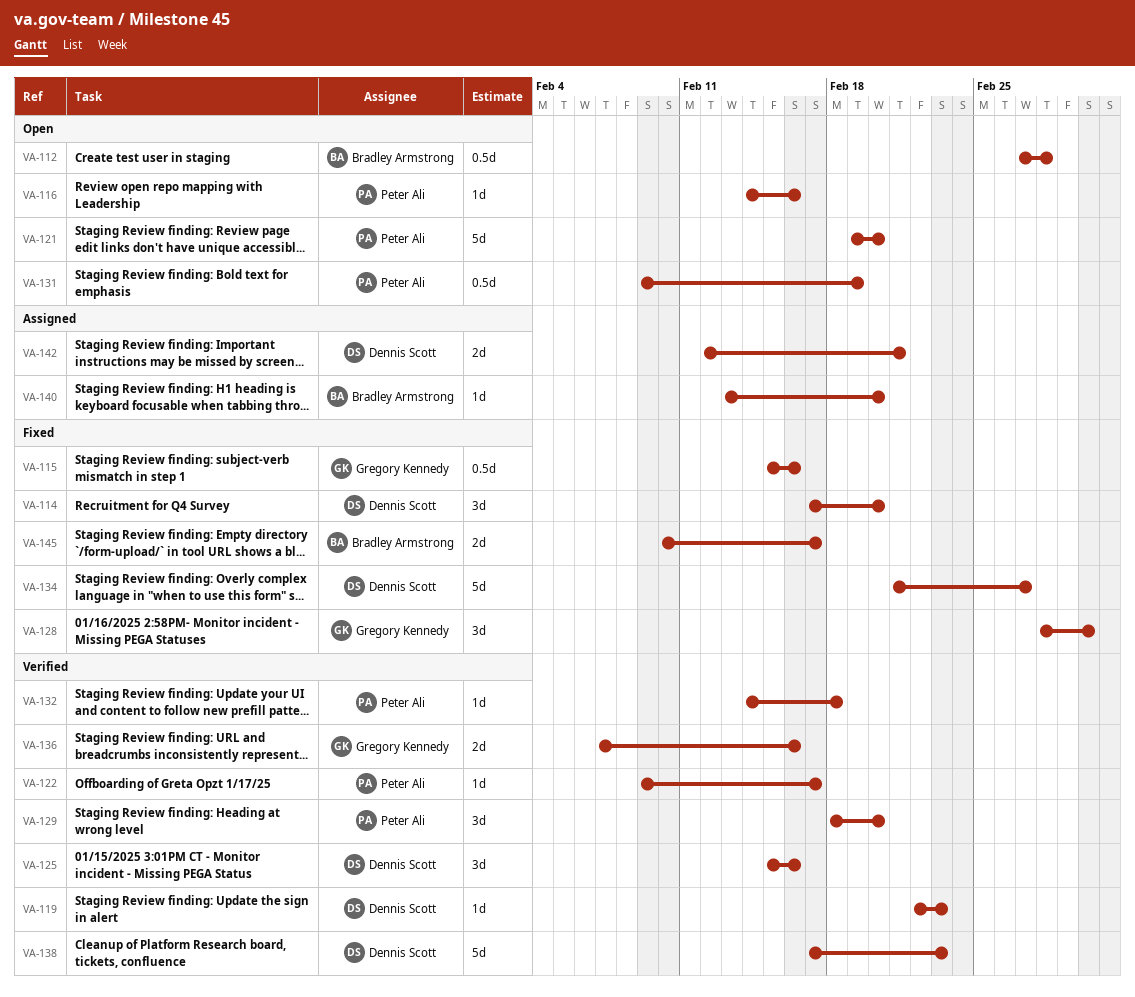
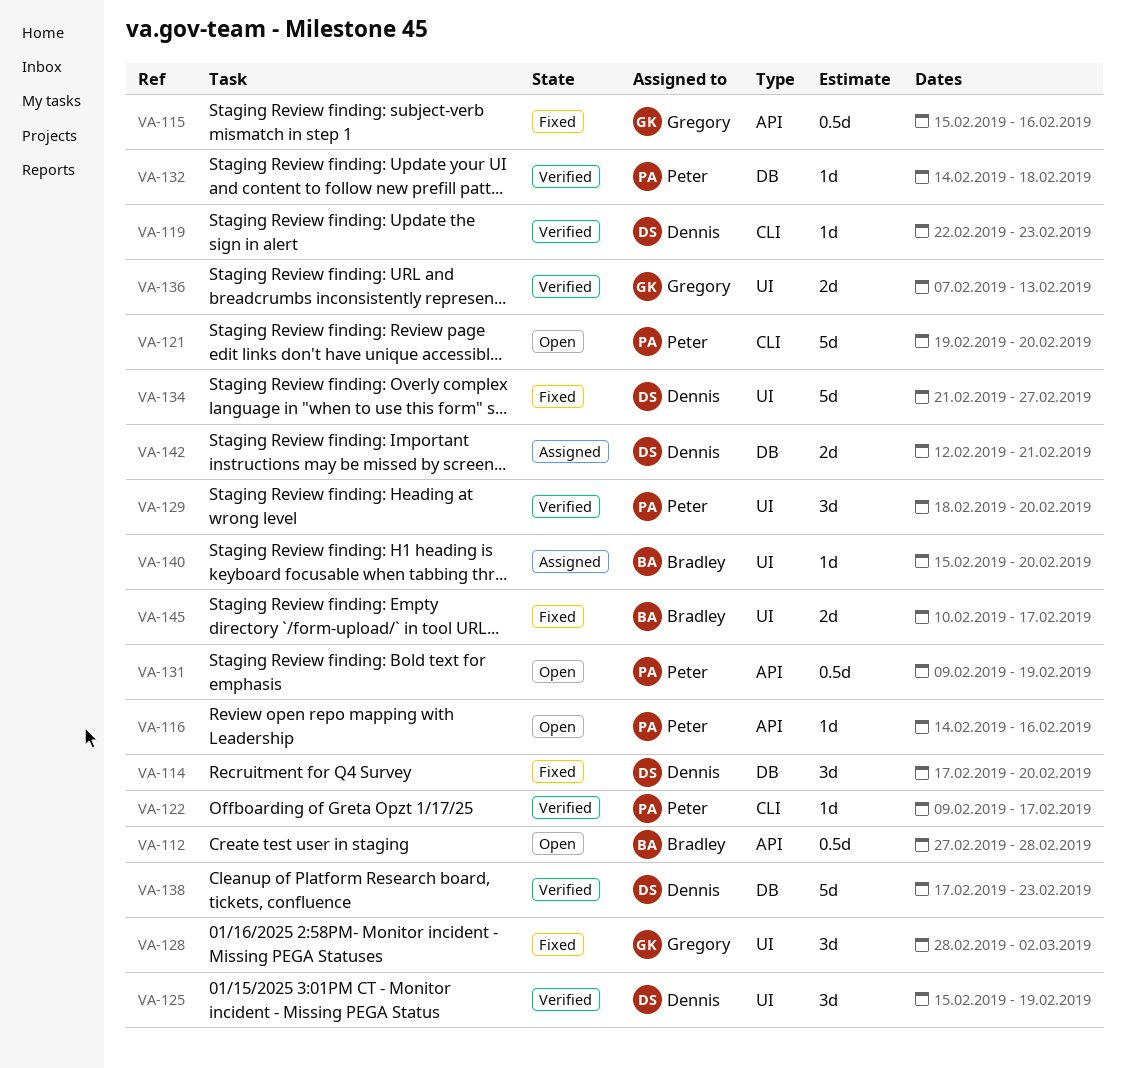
VA-125, due: Feb 16 -> Feb 19
VA-136, due: Feb 16 -> Feb 13
VA-140, start: Feb 13 -> Feb 15

